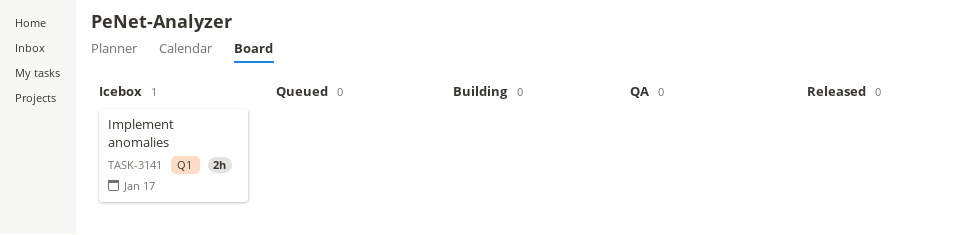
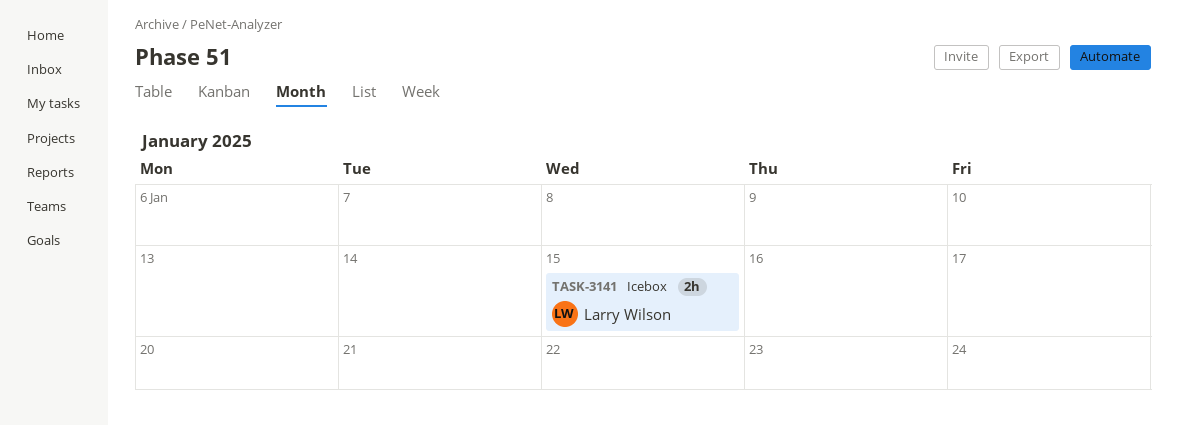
TASK-3141, due: Jan 17 -> Jan 15

